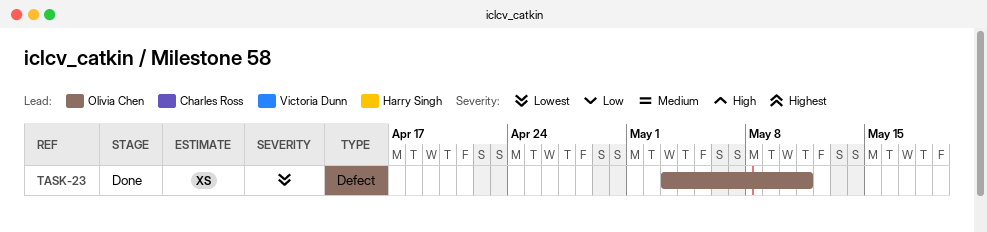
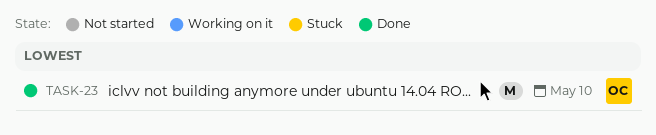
TASK-23, estimate: XS -> M
TASK-23, due: May 11 -> May 10

